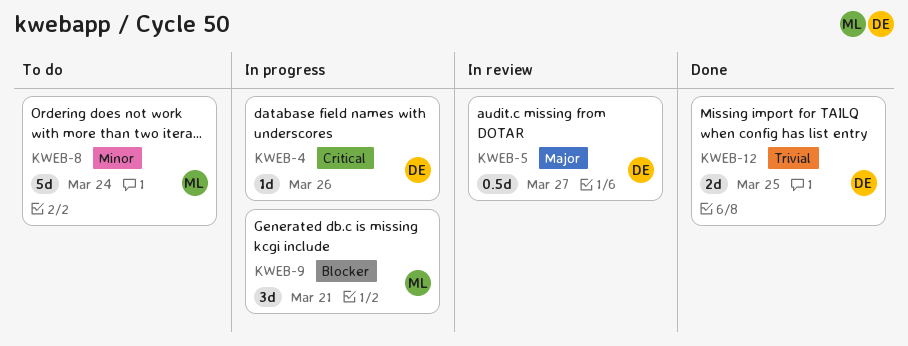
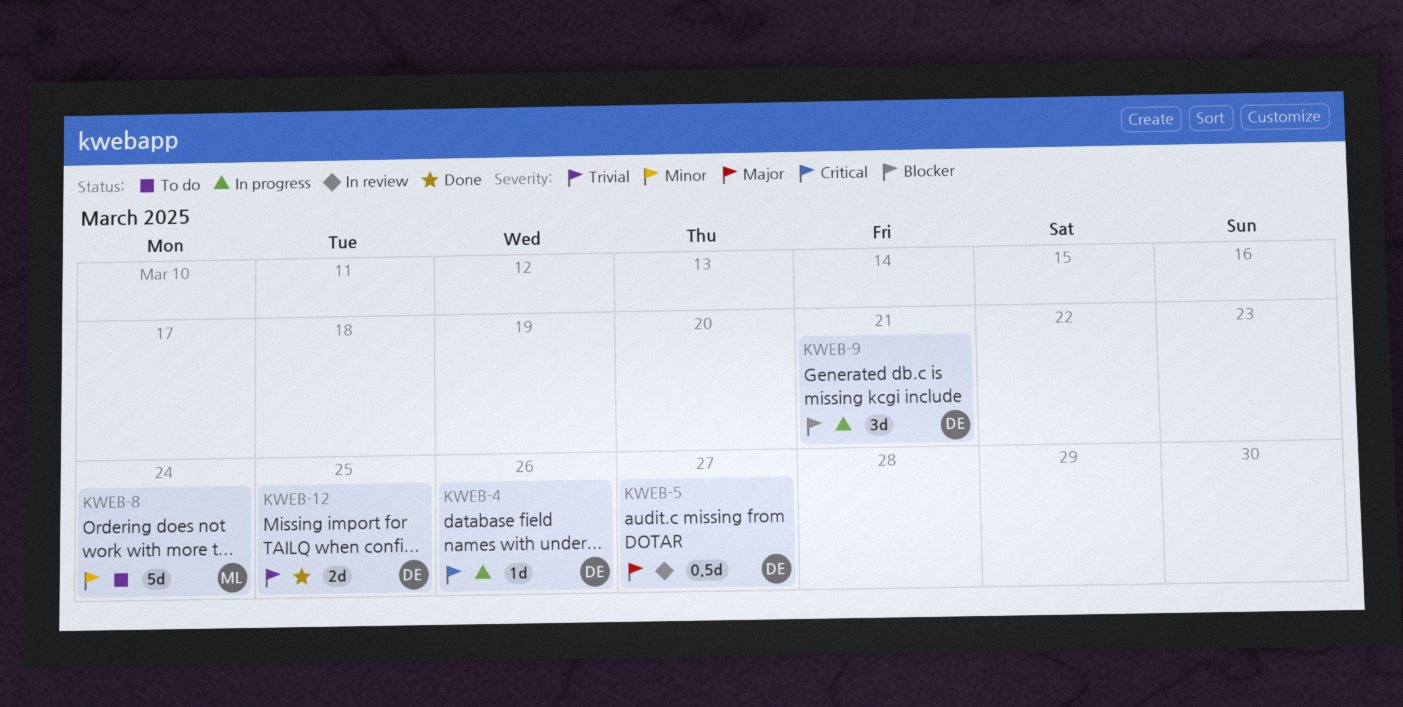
KWEB-9, owner: ML -> DE

